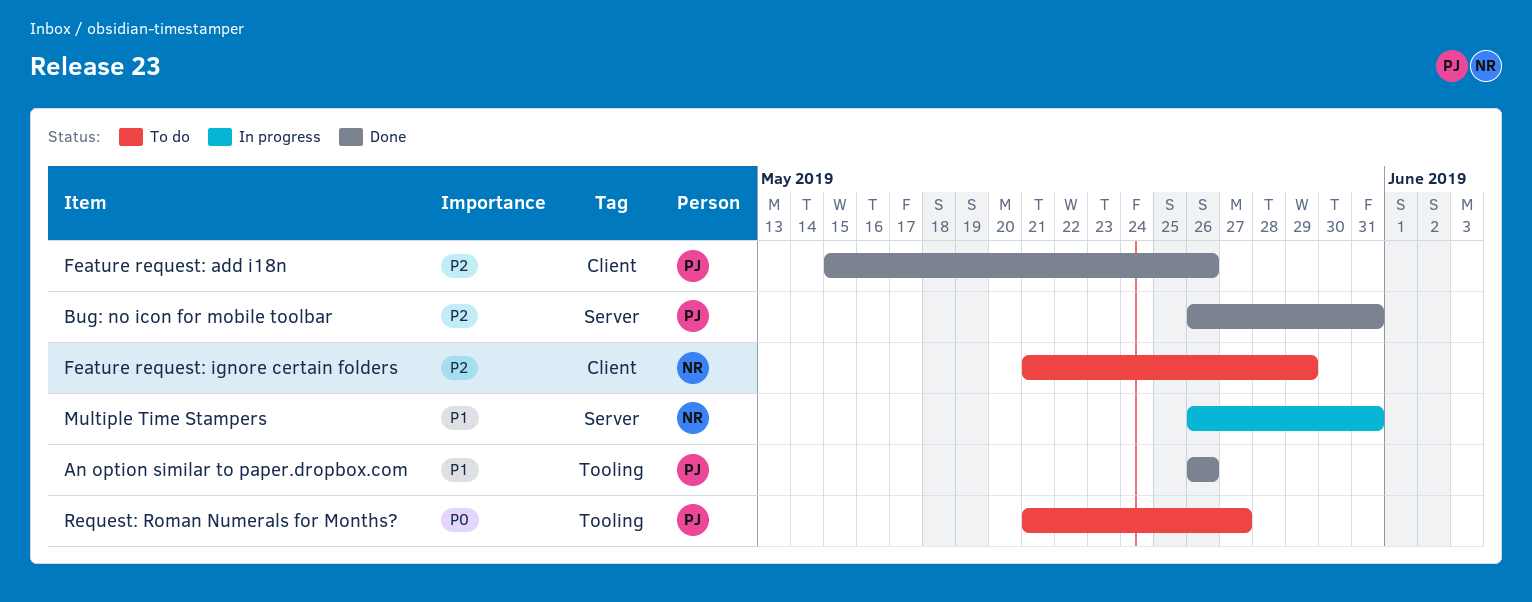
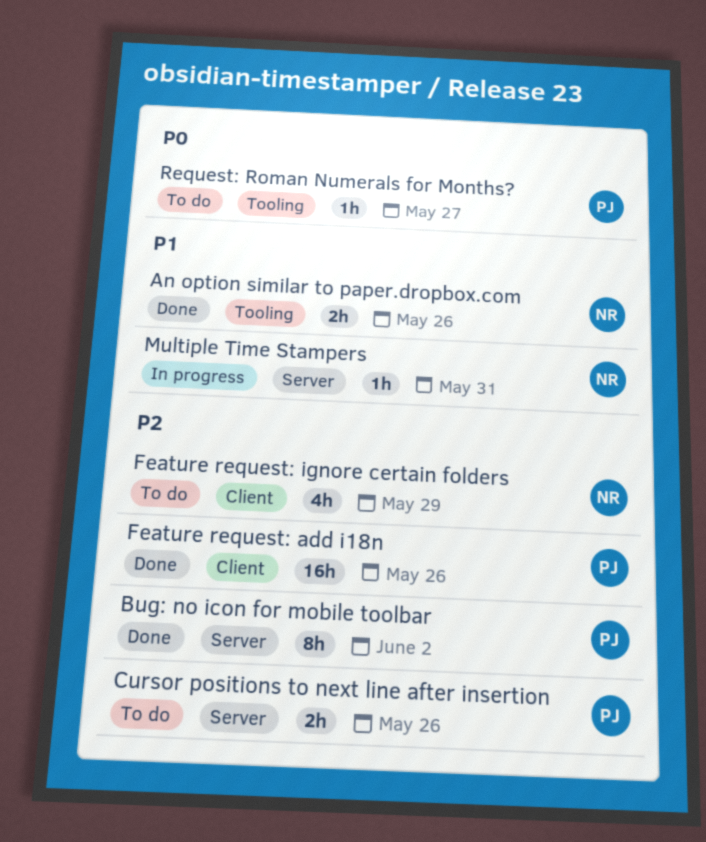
An option similar to paper.dropbox.com, owner: PJ -> NR
Bug: no icon for mobile toolbar, due: May 31 -> Jun 2
Cursor positions to next line after insertion: none -> present

